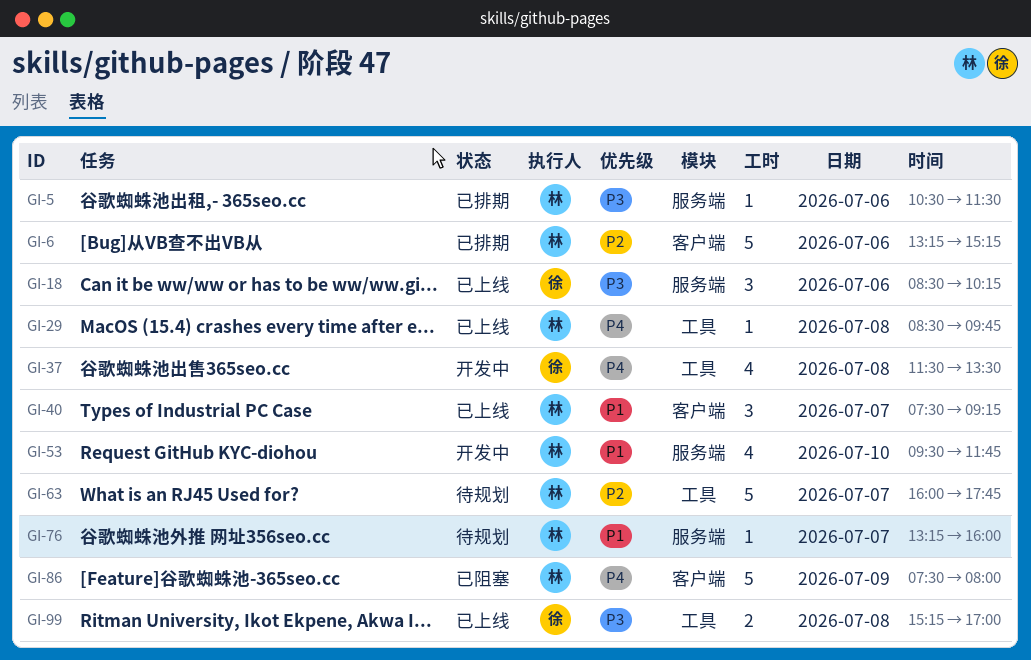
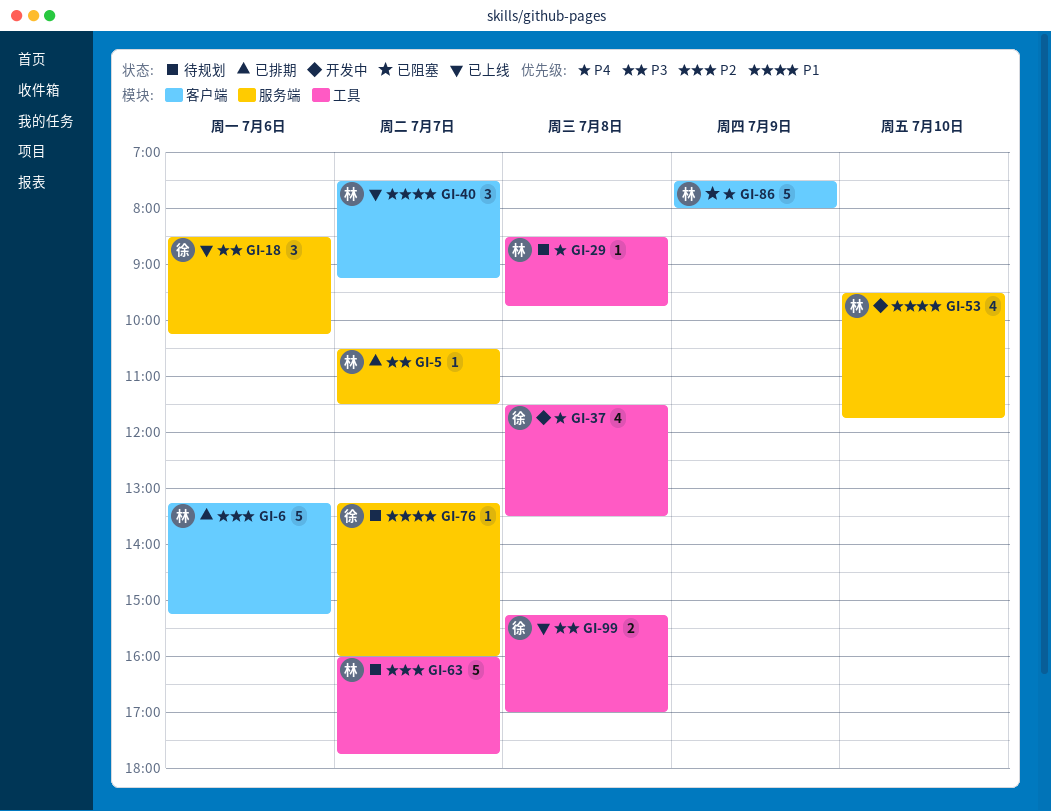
GI-5, day: Jul 6 -> Jul 7
GI-29, status: 已上线 -> 待规划
GI-76, owner: 林 -> 徐

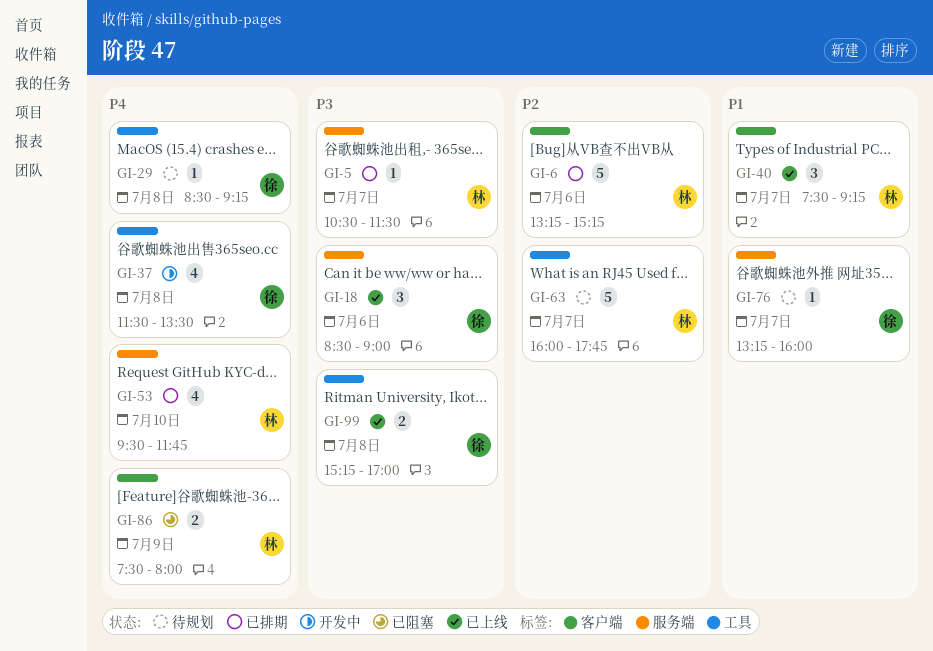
GI-18, ends: 10:15 -> 09:00
GI-29, owner: 林 -> 徐
GI-29, ends: 09:45 -> 09:15
GI-53, status: 开发中 -> 已排期
GI-53, priority: P1 -> P4
GI-86, estimate: 5 -> 2

